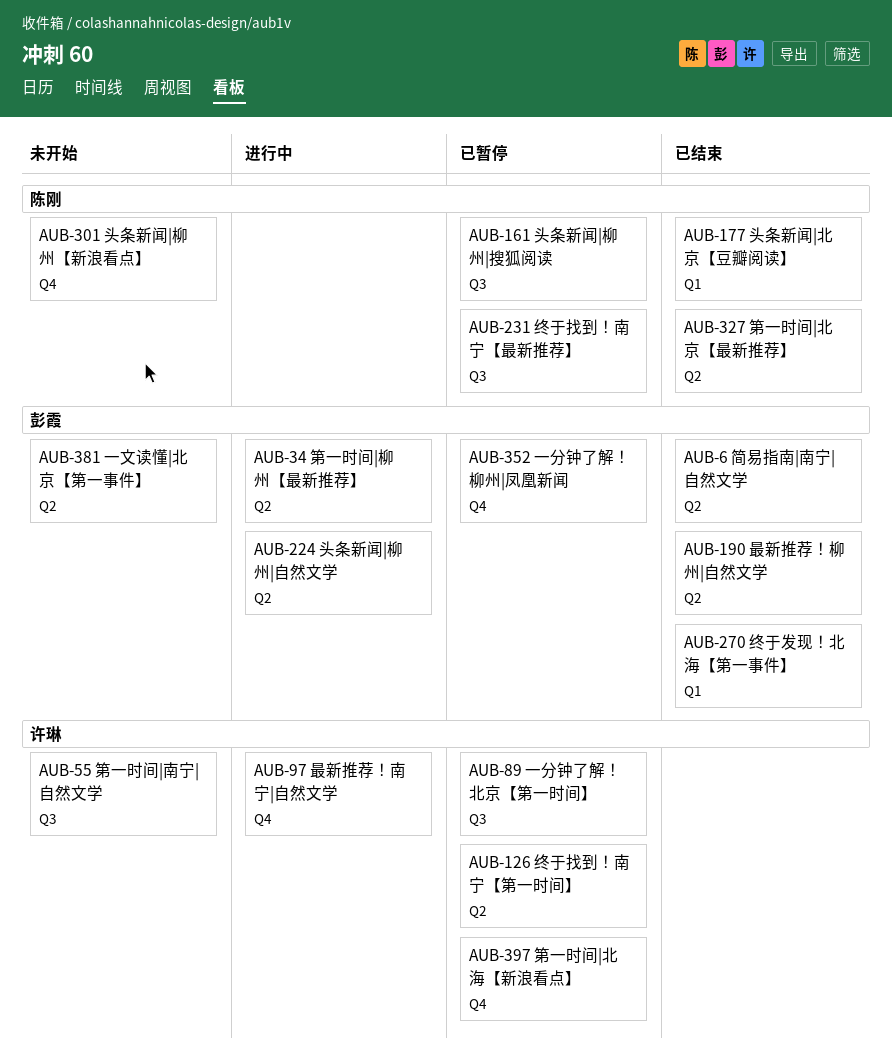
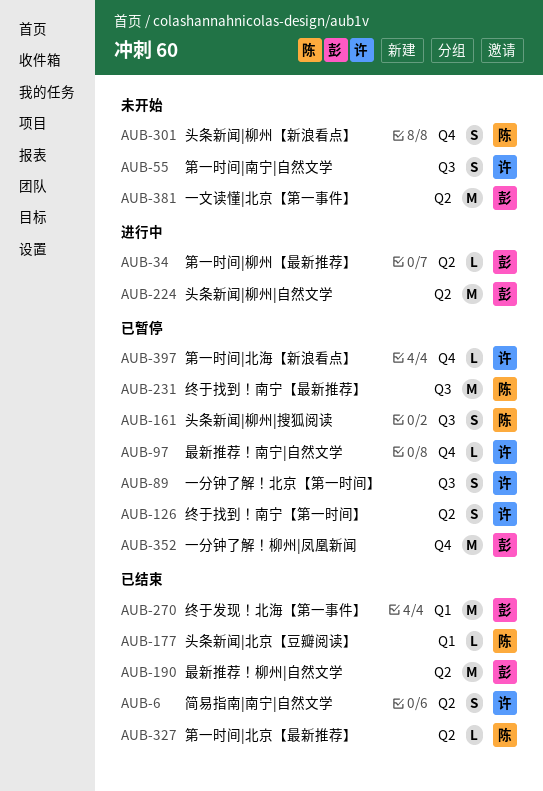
AUB-6, owner: 彭霞 -> 许琳
AUB-97, status: 进行中 -> 已暂停

